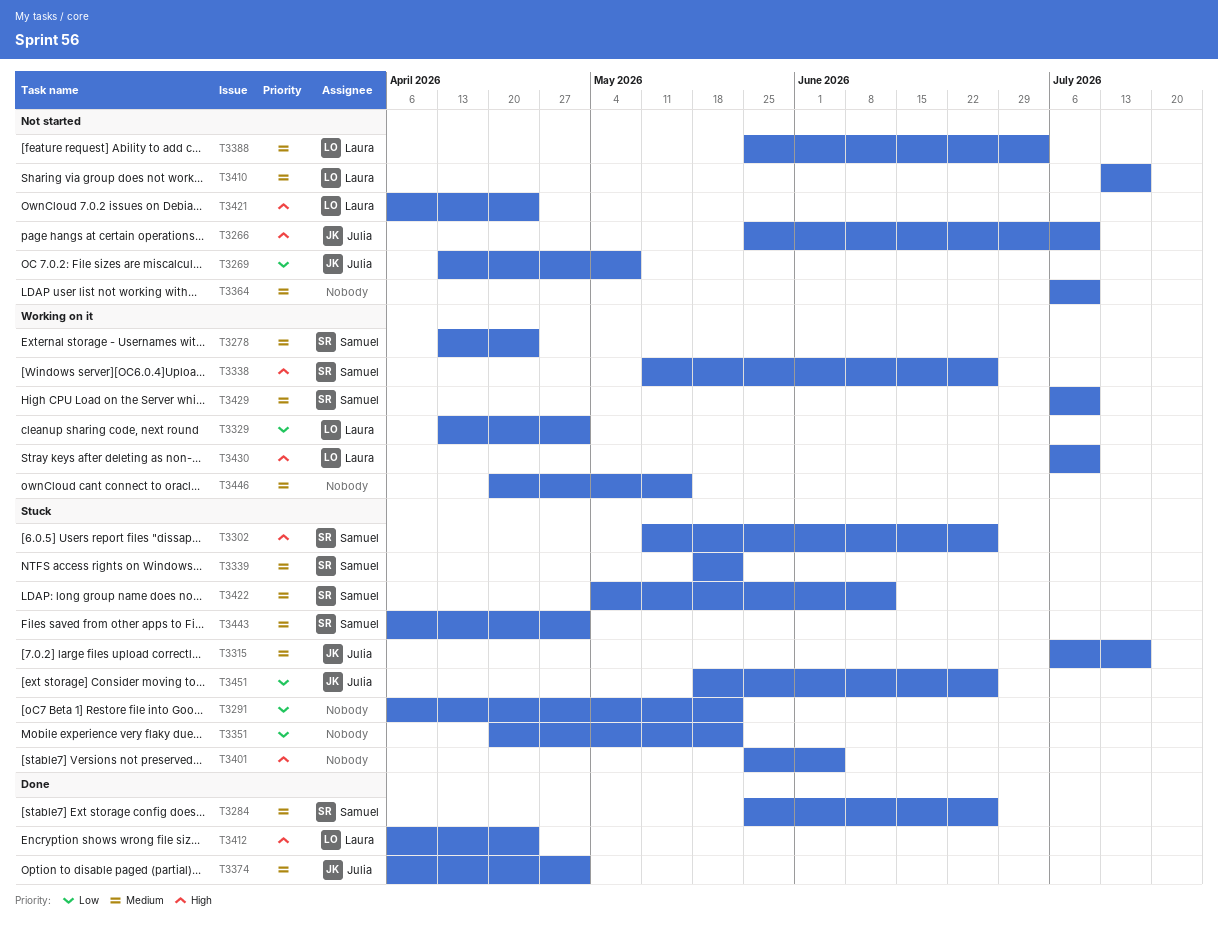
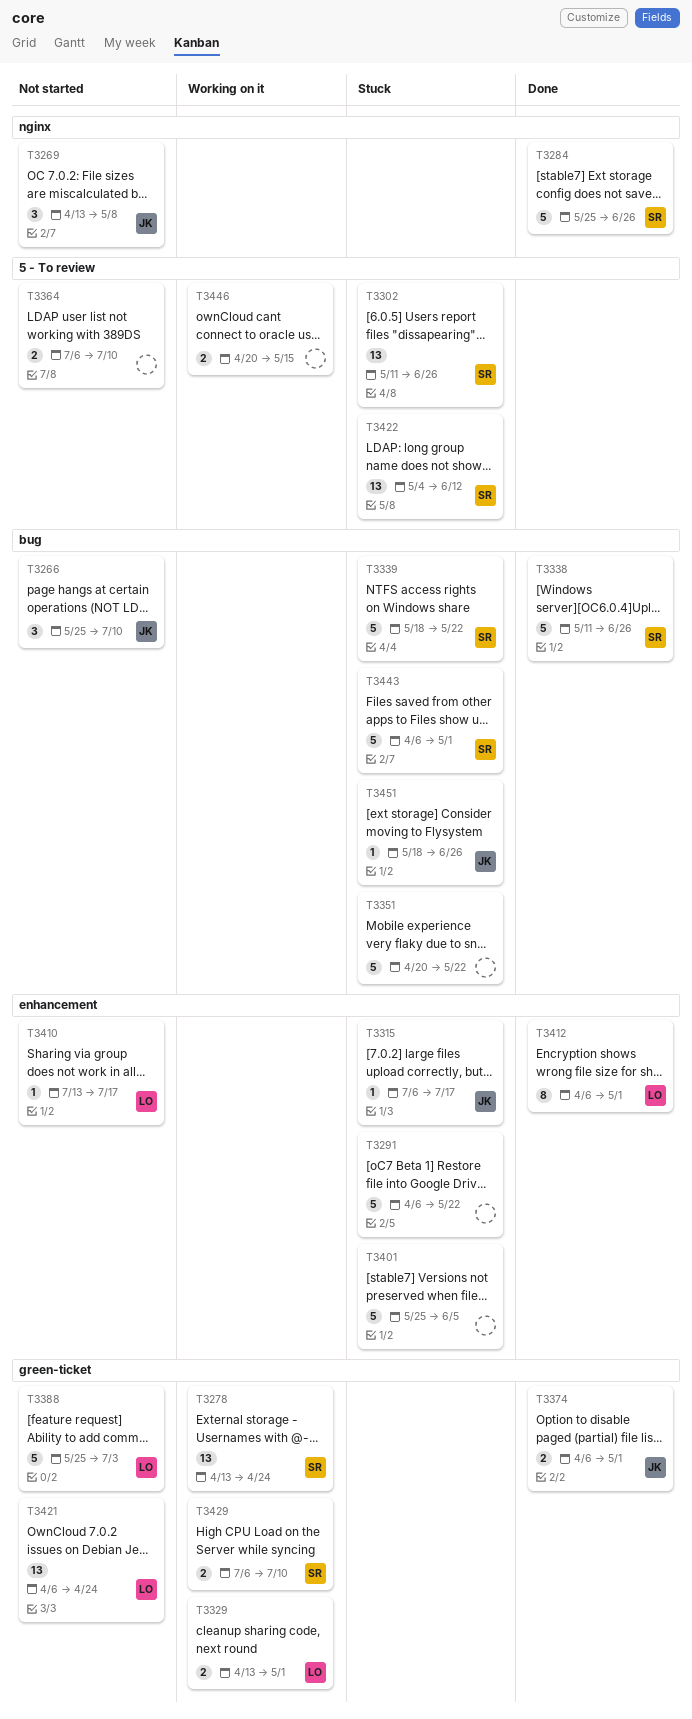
T3338, status: Working on it -> Done
T3412, due: Apr 24 -> May 1
T3430: present -> none

